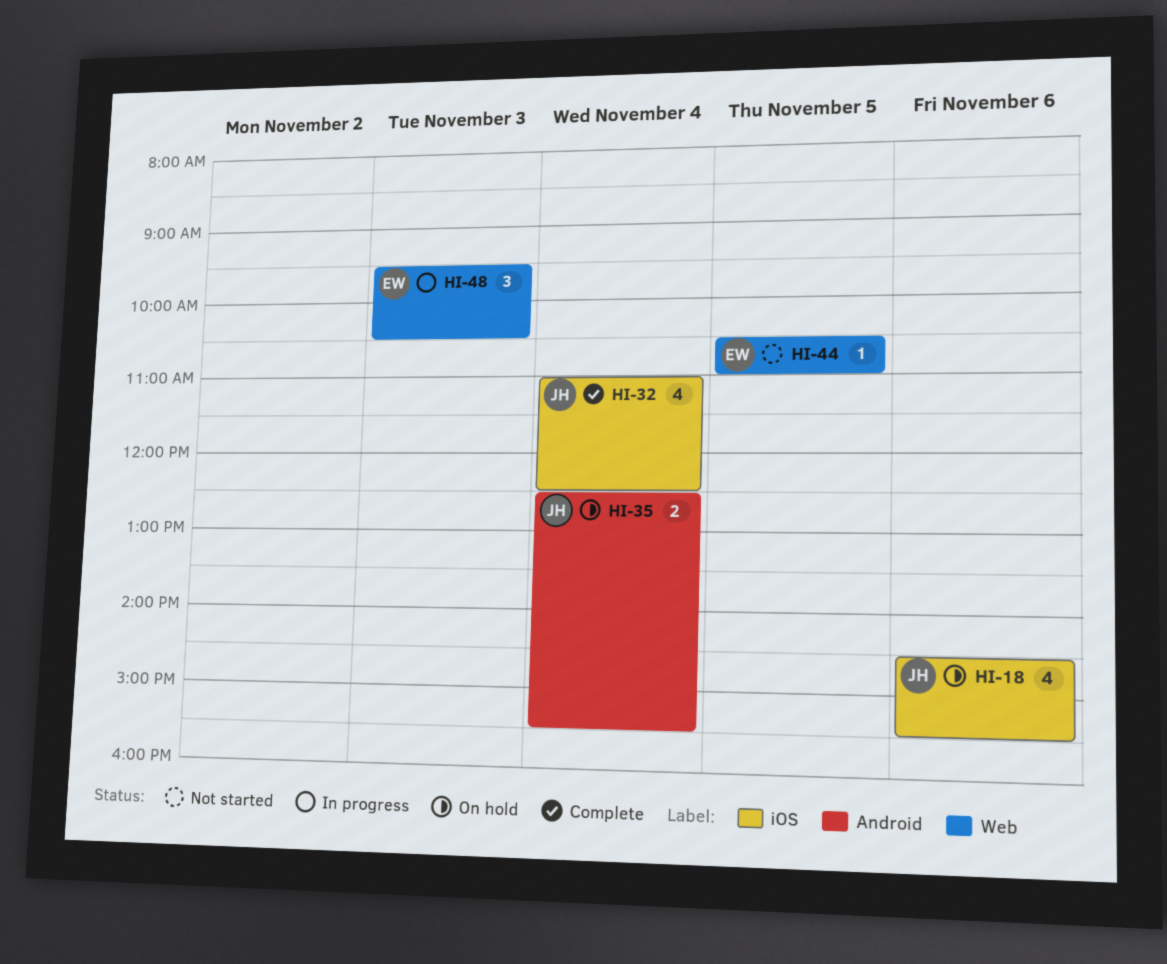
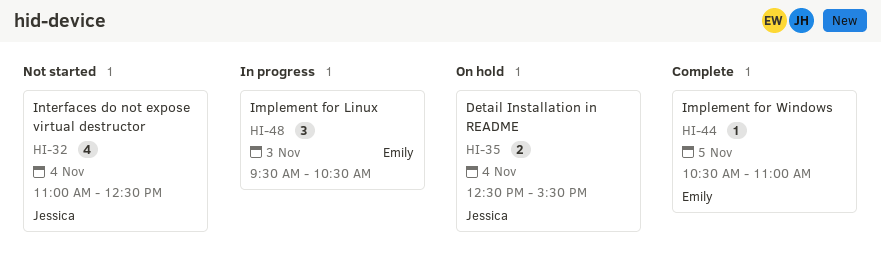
HI-18: present -> none
HI-32, status: Complete -> Not started
HI-44, status: Not started -> Complete

